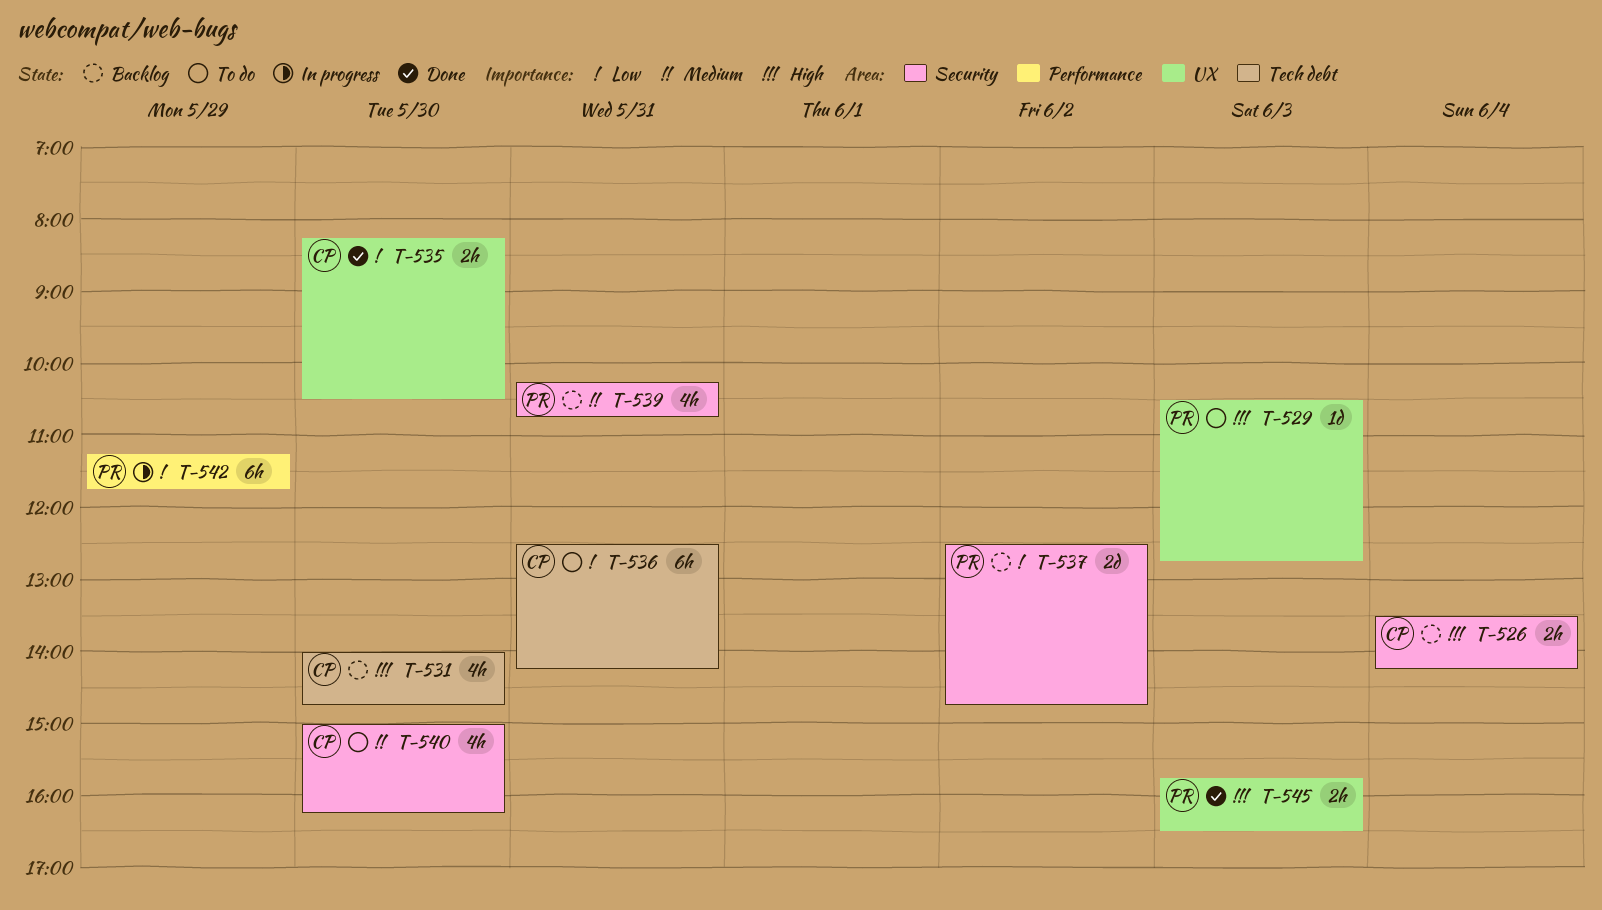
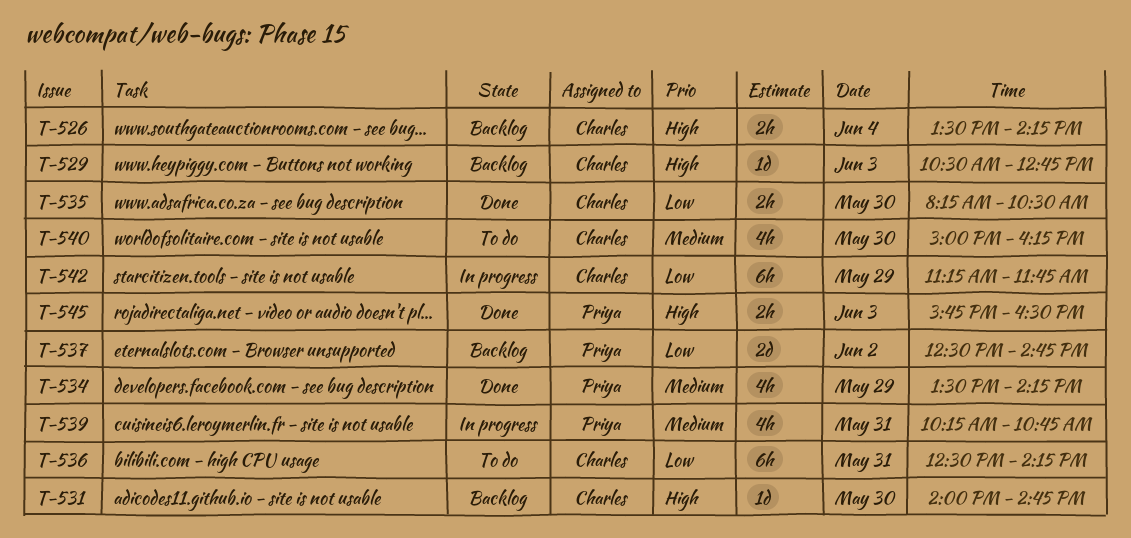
T-529, status: To do -> Backlog
T-529, owner: Priya -> Charles
T-531, estimate: 4h -> 1d
T-534: none -> present
T-539, status: Backlog -> In progress
T-542, owner: Priya -> Charles

